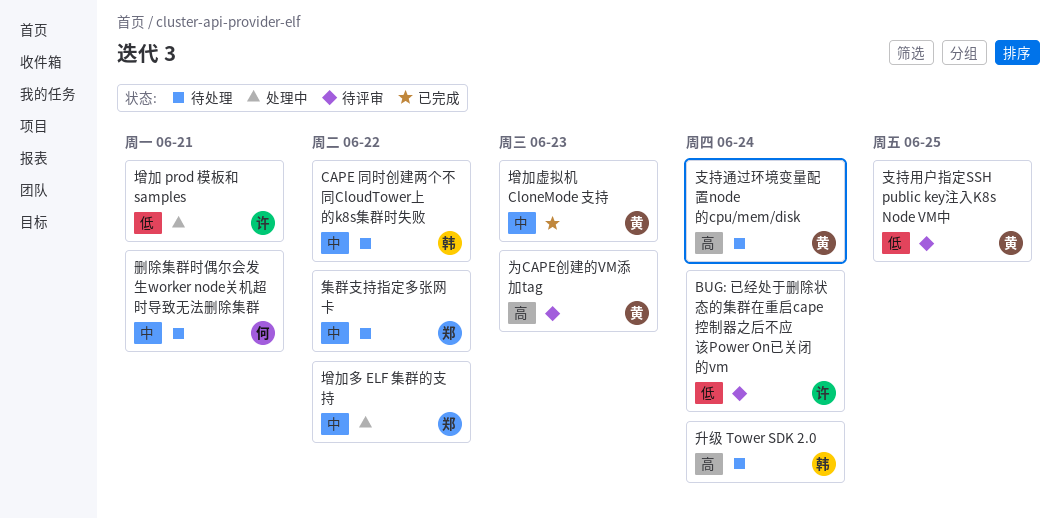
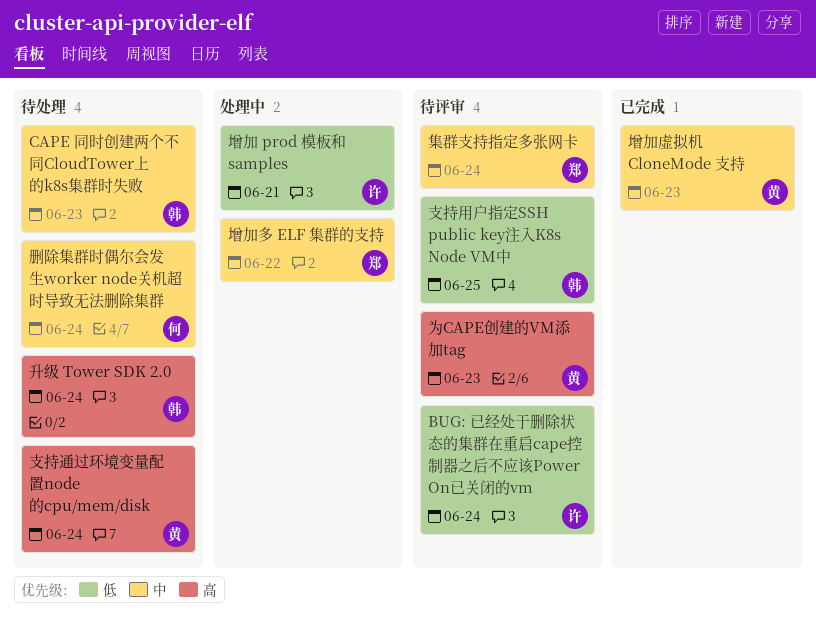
CAPE 同时创建两个不同CloudTower上的k8s集群时失败, due: Jun 22 -> Jun 23
删除集群时偶尔会发生worker node关机超时导致无法删除集群, due: Jun 21 -> Jun 24
支持用户指定SSH public key注入K8s Node VM中, owner: 黄 -> 韩
集群支持指定多张网卡, status: 待处理 -> 待评审
集群支持指定多张网卡, due: Jun 22 -> Jun 24

